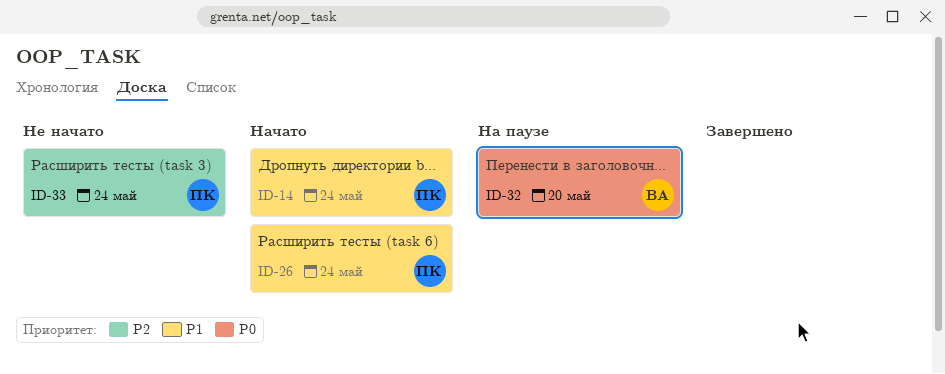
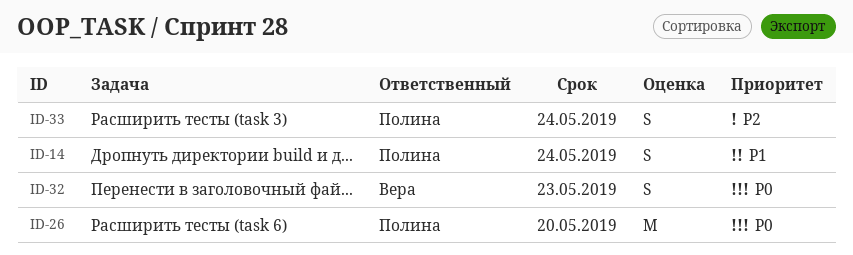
ID-26, priority: P1 -> P0
ID-26, due: May 24 -> May 20
ID-32, due: May 20 -> May 23

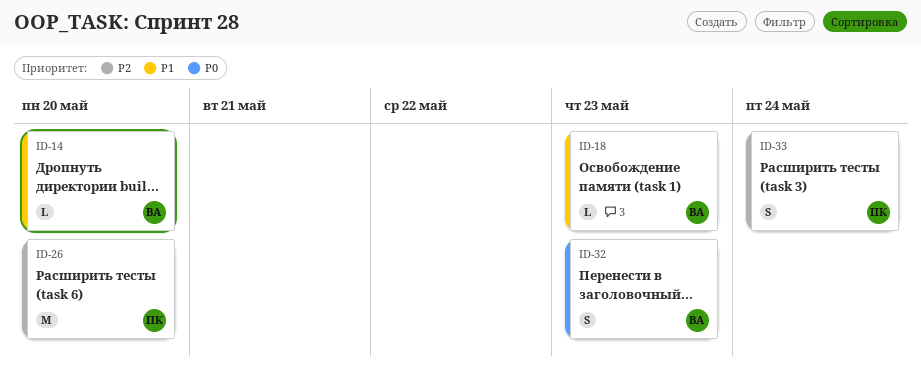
ID-14, owner: Полина -> Вера
ID-14, estimate: S -> L
ID-14, due: May 24 -> May 20
ID-18: none -> present
ID-26, priority: P0 -> P2

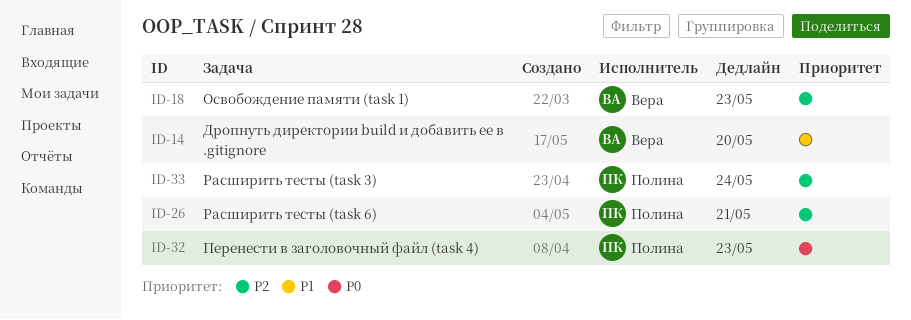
ID-18, priority: P1 -> P2
ID-26, due: May 20 -> May 21
ID-32, owner: Вера -> Полина

